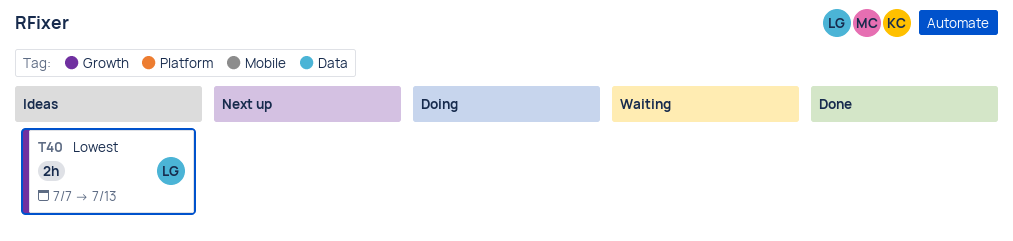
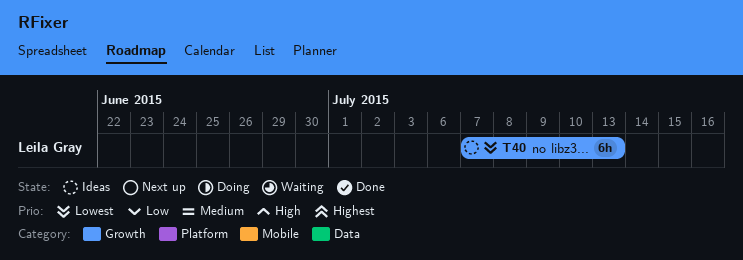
T40, estimate: 2h -> 6h

